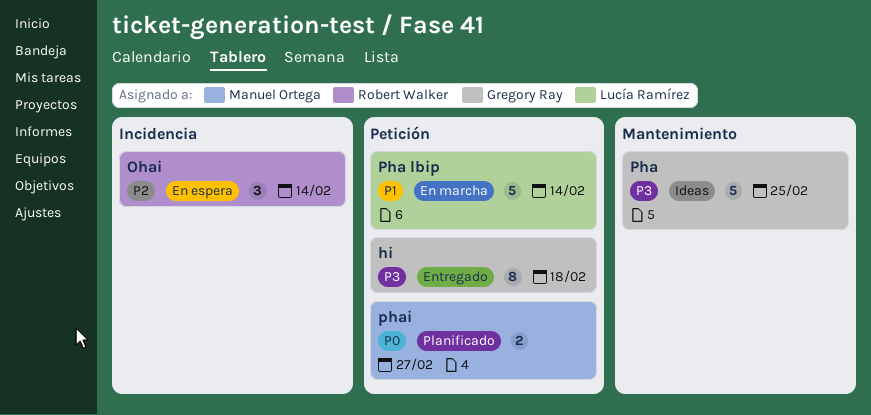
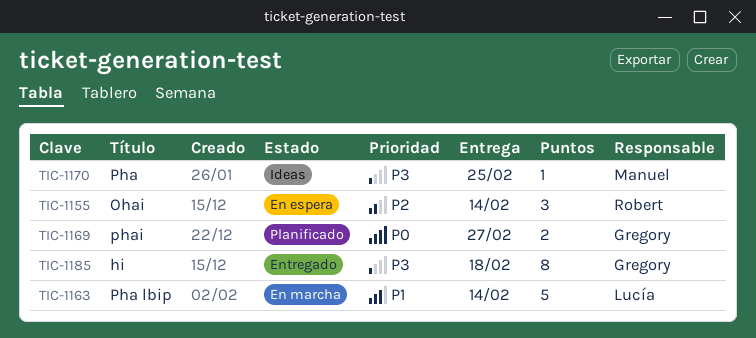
Pha, owner: Gregory Ray -> Manuel Ortega
Pha, estimate: 5 -> 1
phai, owner: Manuel Ortega -> Gregory Ray

